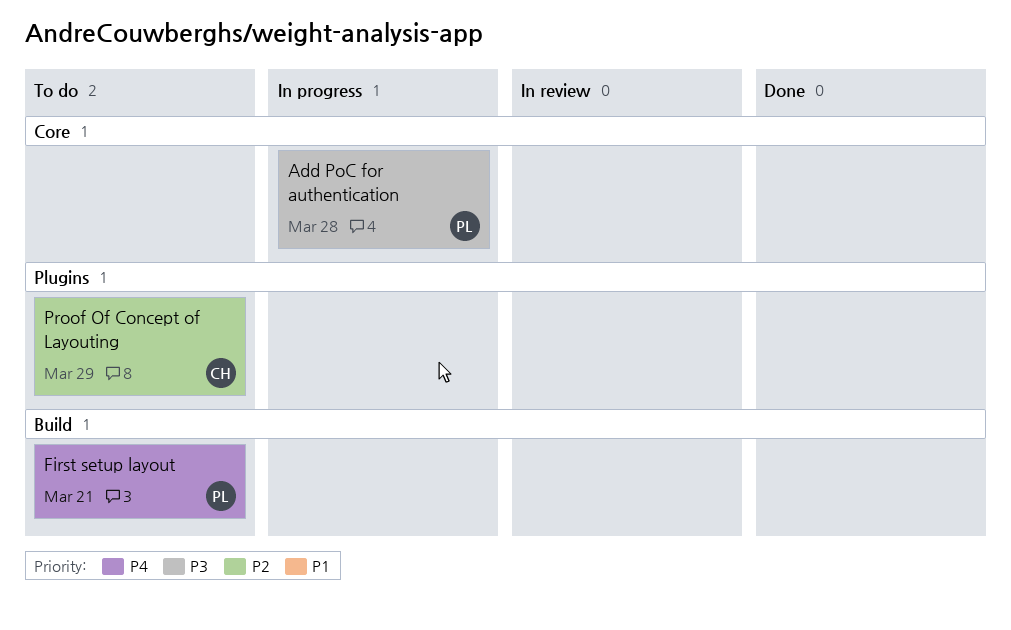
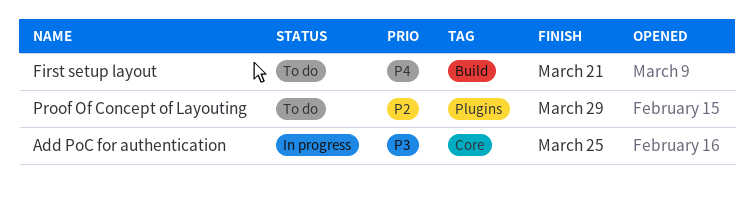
Add PoC for authentication, due: Mar 28 -> Mar 25

